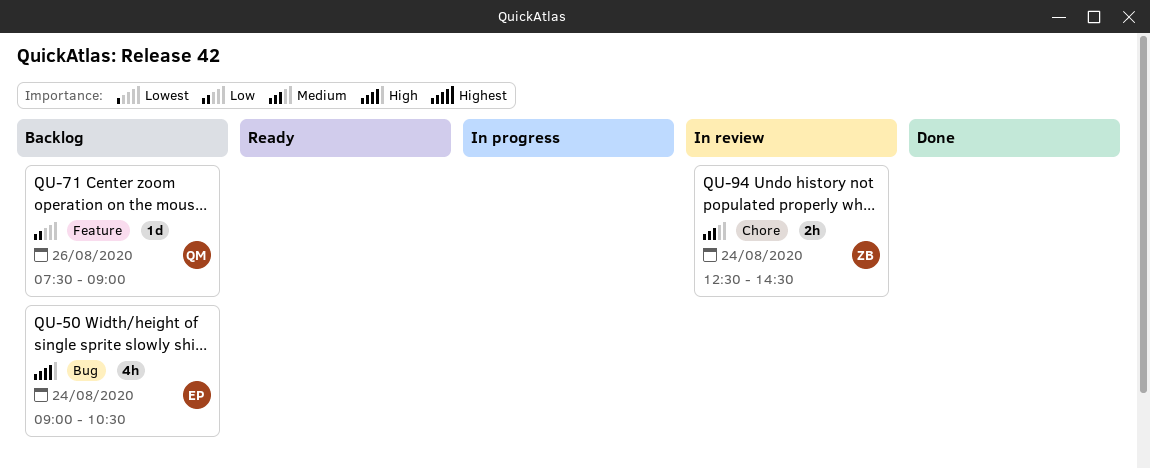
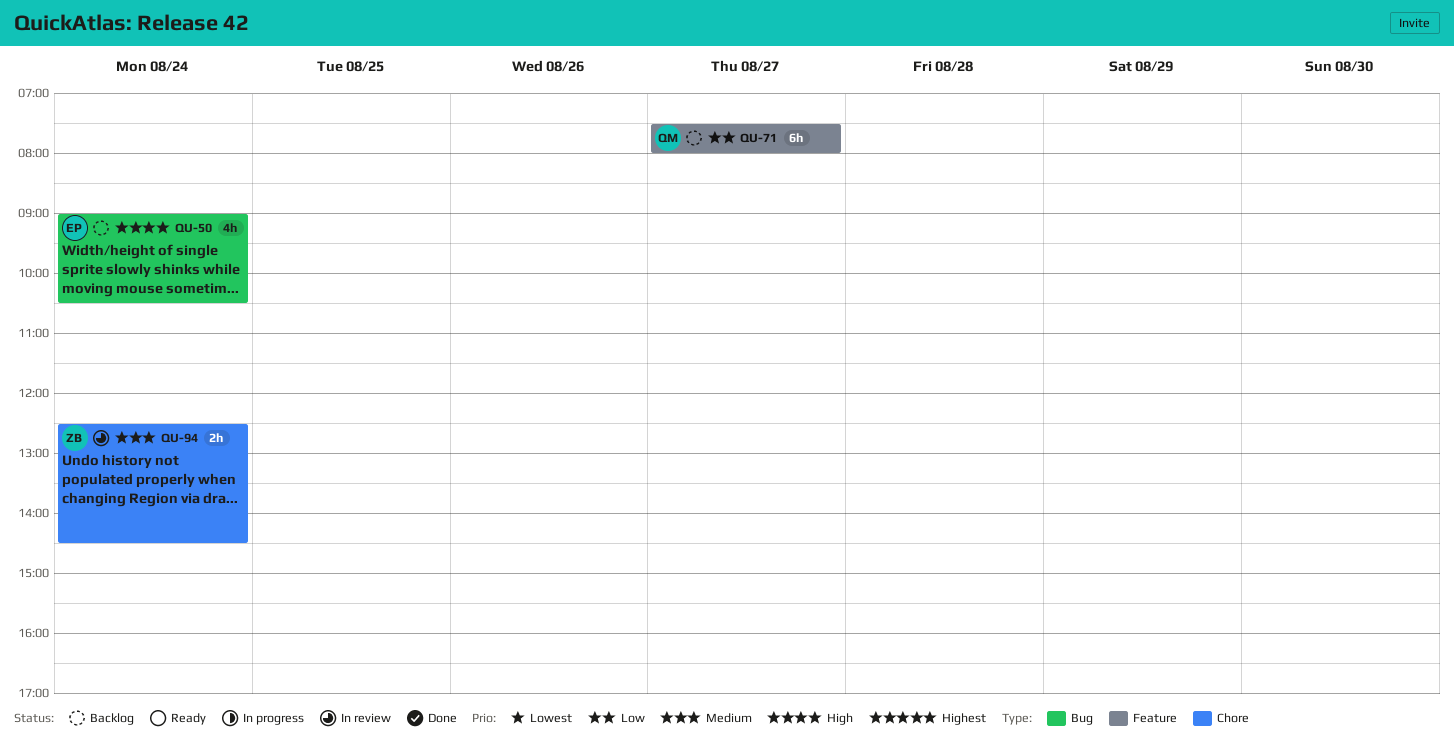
QU-71, estimate: 1d -> 6h
QU-71, day: Aug 26 -> Aug 27
QU-71, ends: 09:00 -> 08:00

